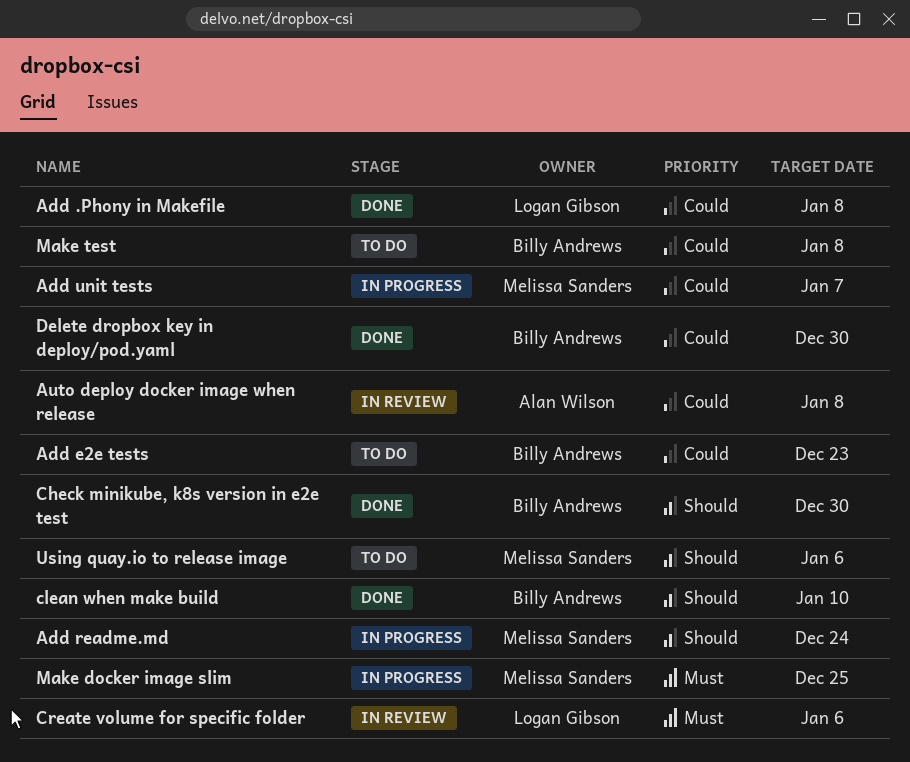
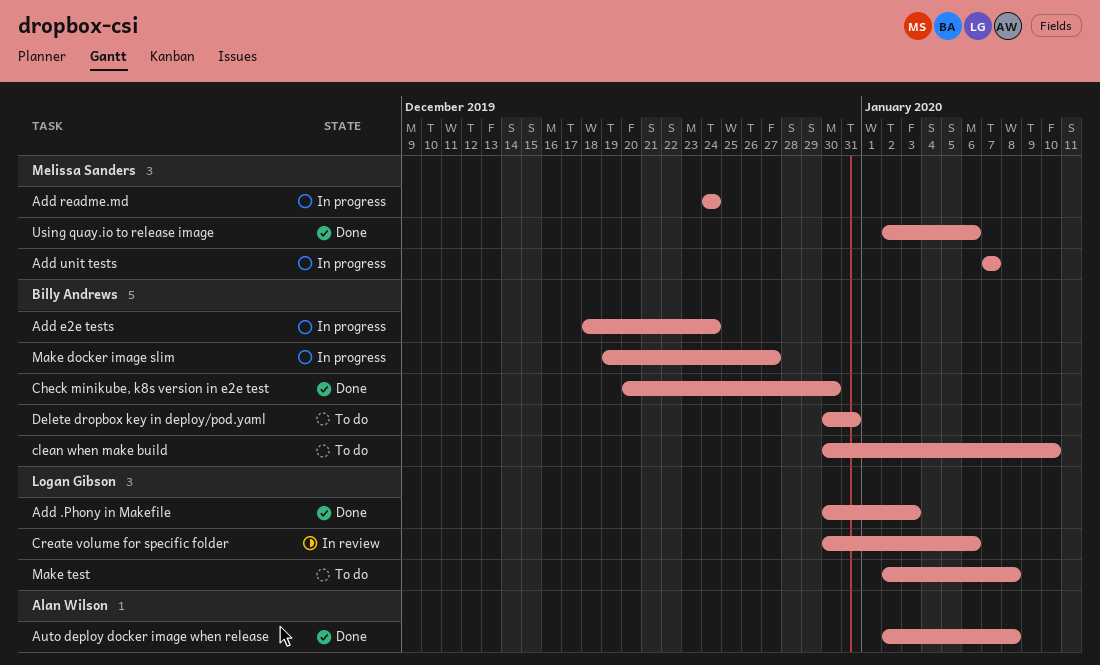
Add .Phony in Makefile, due: Jan 8 -> Jan 3
Add e2e tests, status: To do -> In progress
Add e2e tests, due: Dec 23 -> Dec 24
Auto deploy docker image when release, status: In review -> Done
clean when make build, status: Done -> To do
Delete dropbox key in deploy/pod.yaml, status: Done -> To do
Delete dropbox key in deploy/pod.yaml, due: Dec 30 -> Dec 31
Make docker image slim, owner: Melissa Sanders -> Billy Andrews
Make docker image slim, due: Dec 25 -> Dec 27
Make test, owner: Billy Andrews -> Logan Gibson
Using quay.io to release image, status: To do -> Done

